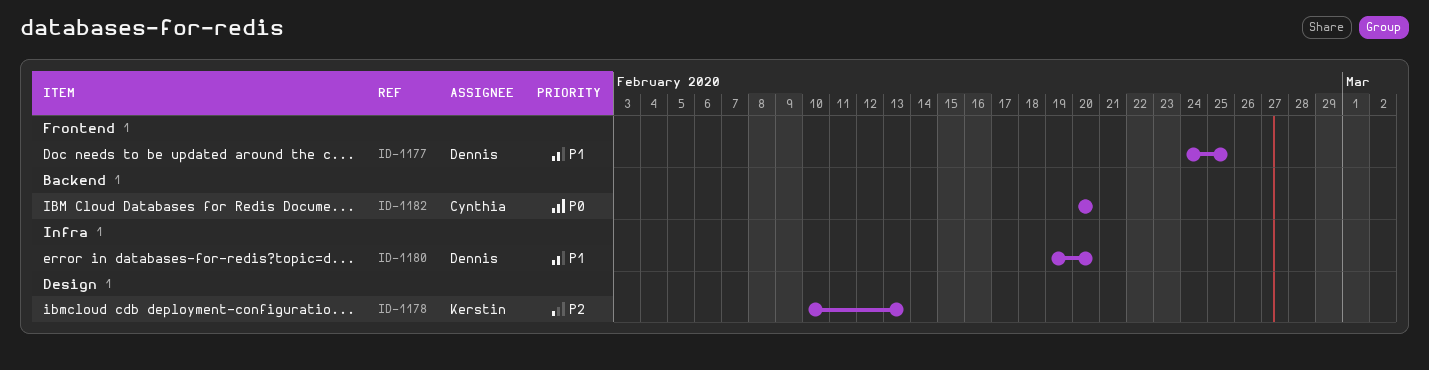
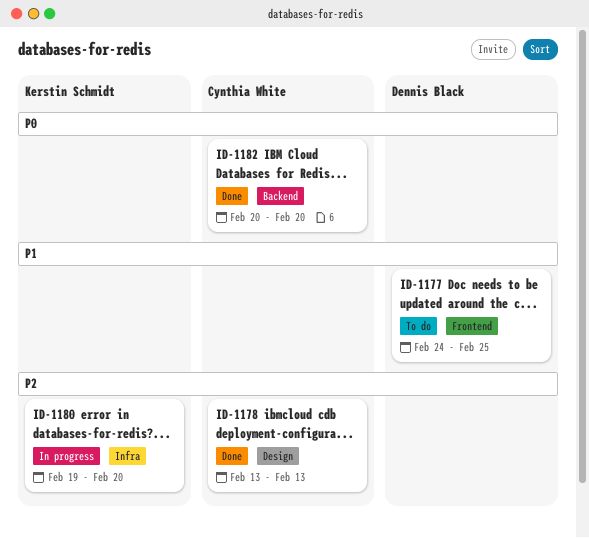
ID-1178, owner: Kerstin Schmidt -> Cynthia White
ID-1178, start: Feb 10 -> Feb 13
ID-1180, owner: Dennis Black -> Kerstin Schmidt
ID-1180, priority: P1 -> P2

